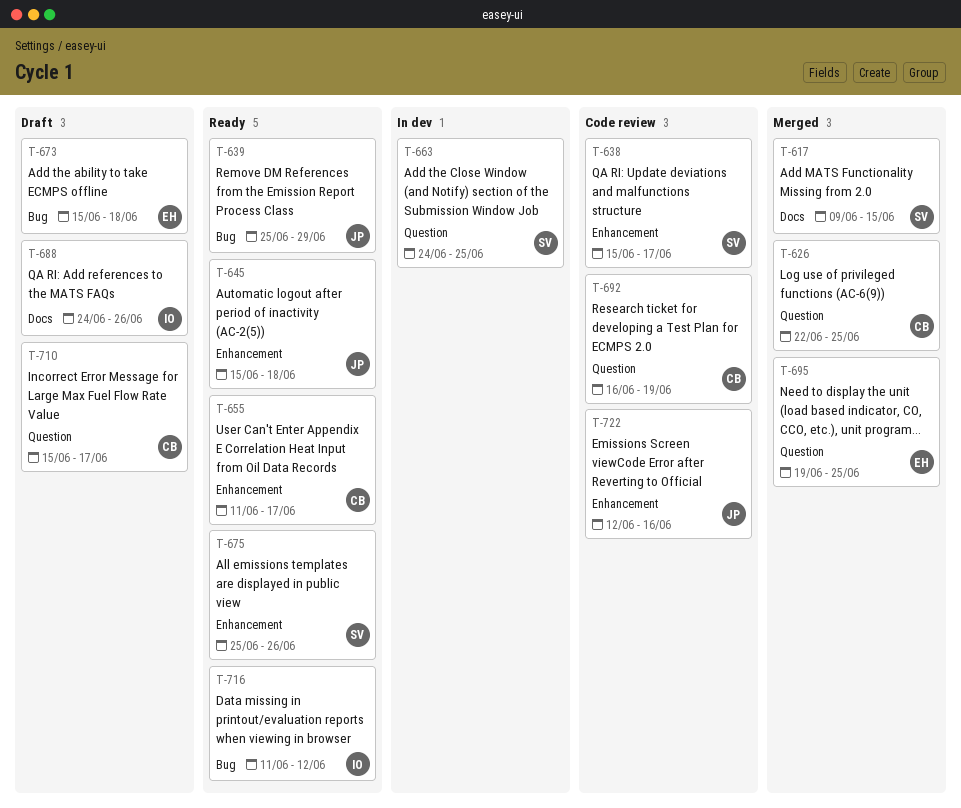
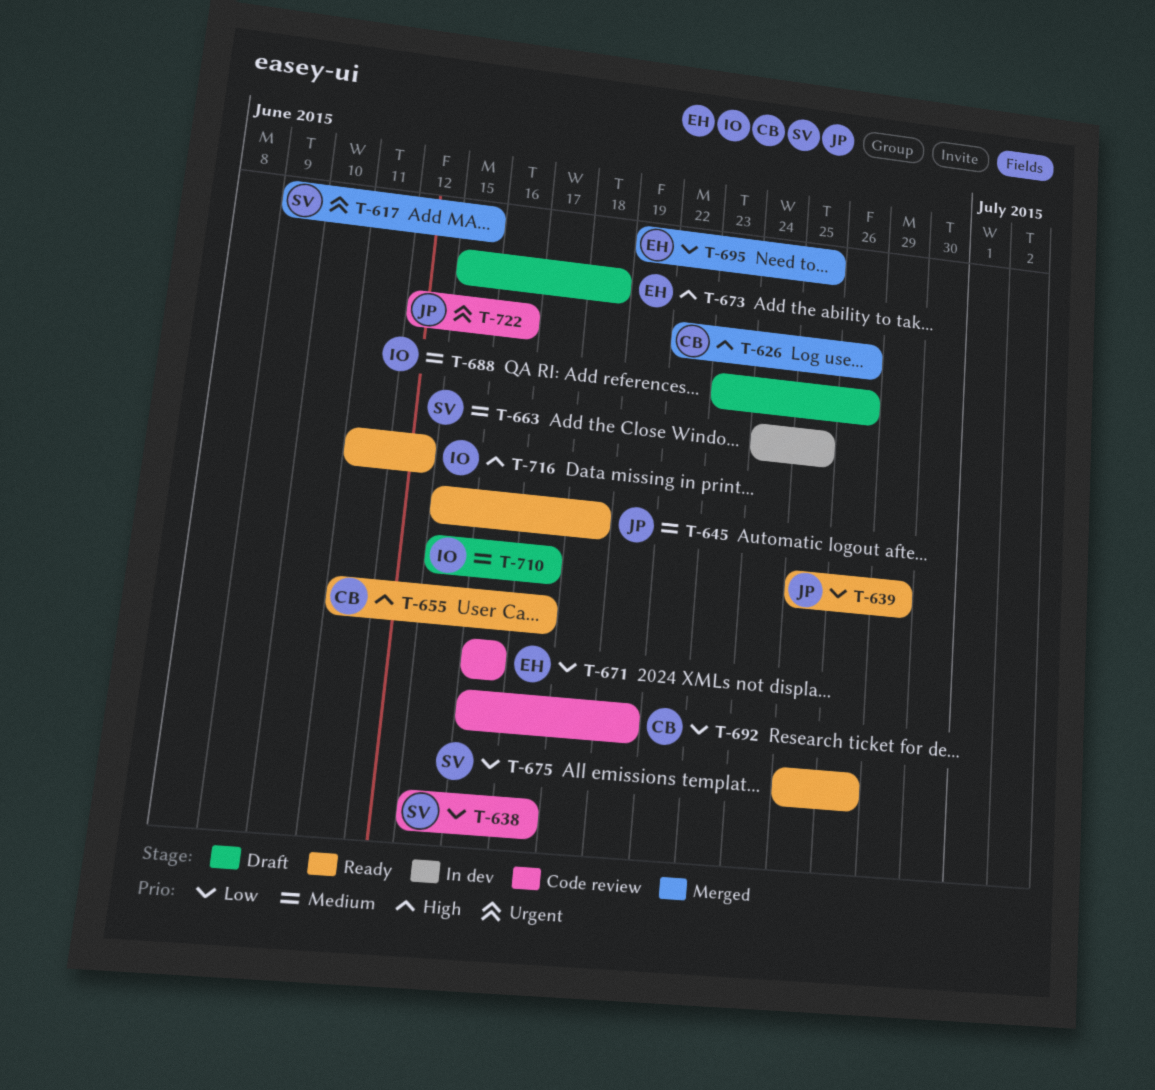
T-626, due: Jun 25 -> Jun 26
T-671: none -> present
T-688, start: Jun 24 -> Jun 23
T-710, owner: CB -> IO

